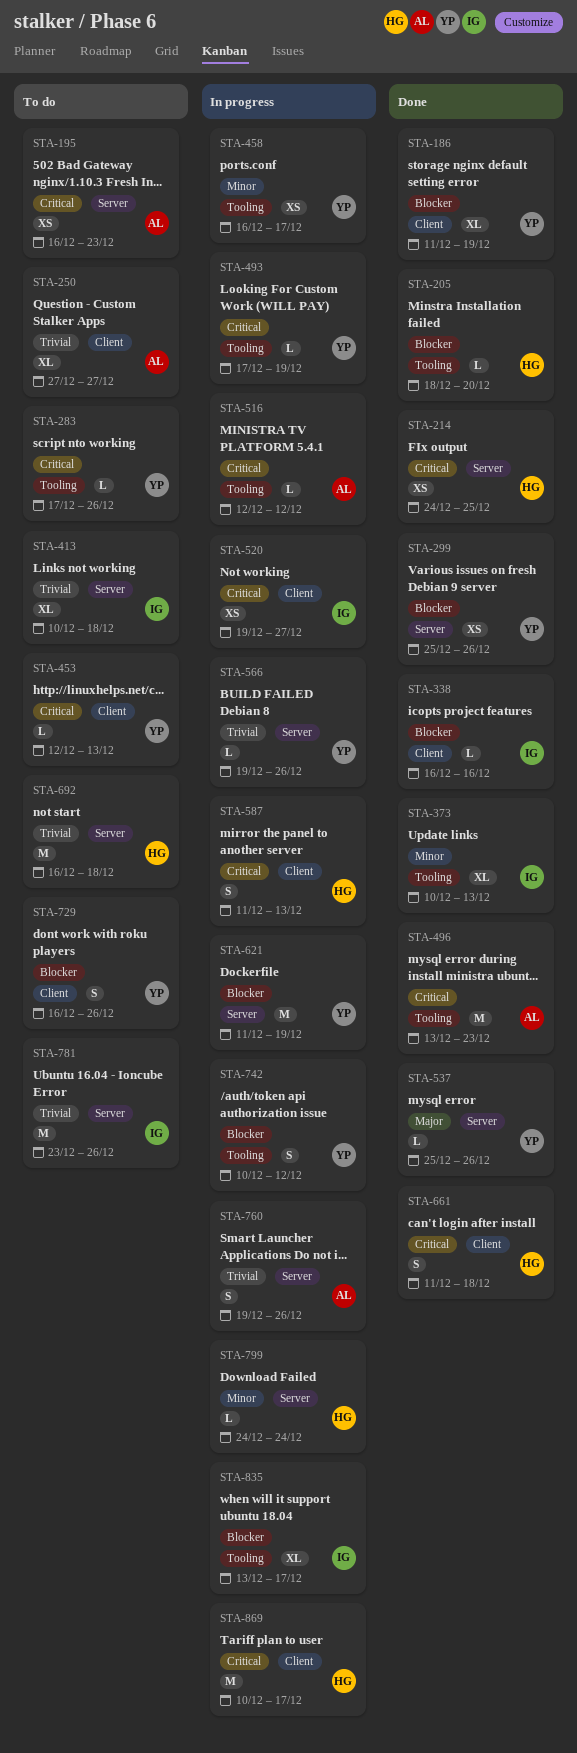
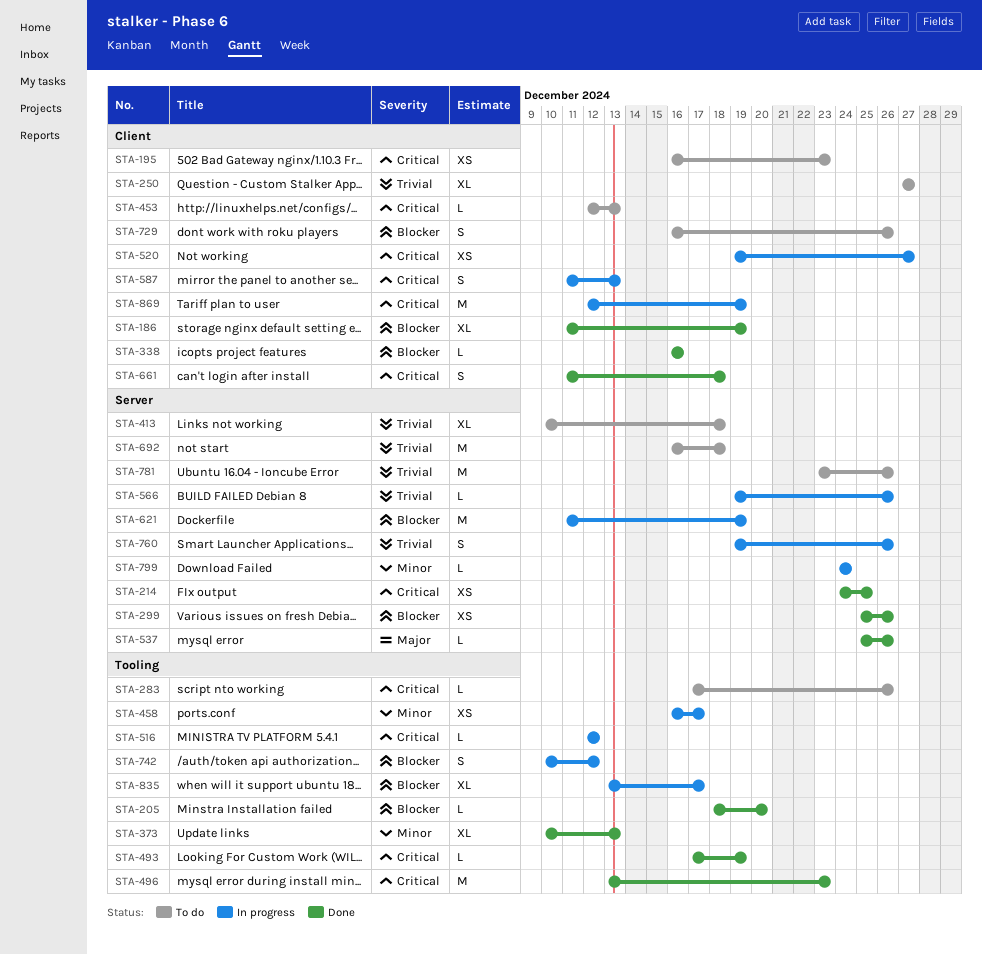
STA-195, label: Server -> Client
STA-493, status: In progress -> Done
STA-869, start: Dec 10 -> Dec 12
STA-869, due: Dec 17 -> Dec 19

